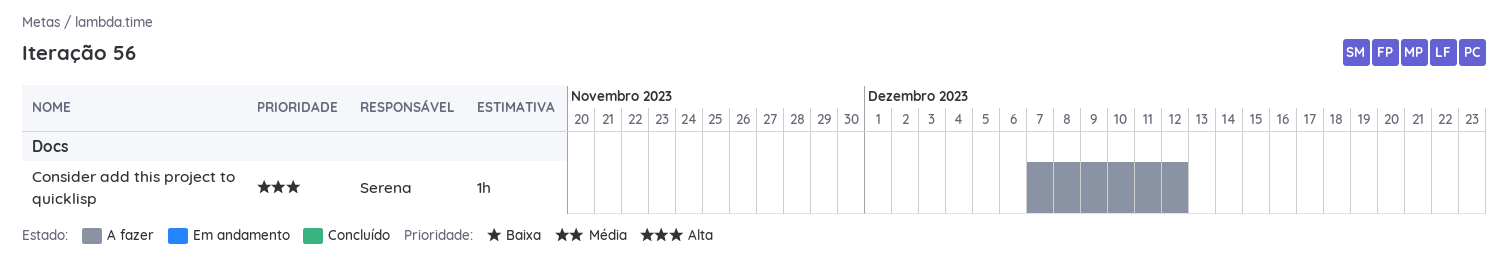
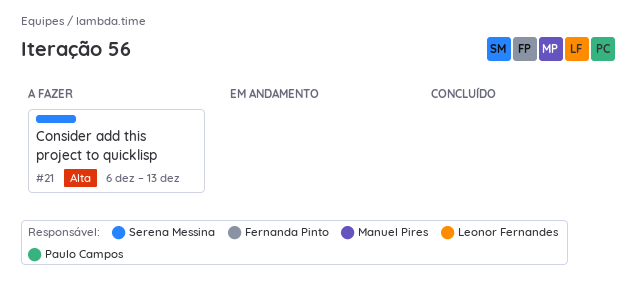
Consider add this project to quicklisp, start: Dec 7 -> Dec 6
Consider add this project to quicklisp, due: Dec 12 -> Dec 13

